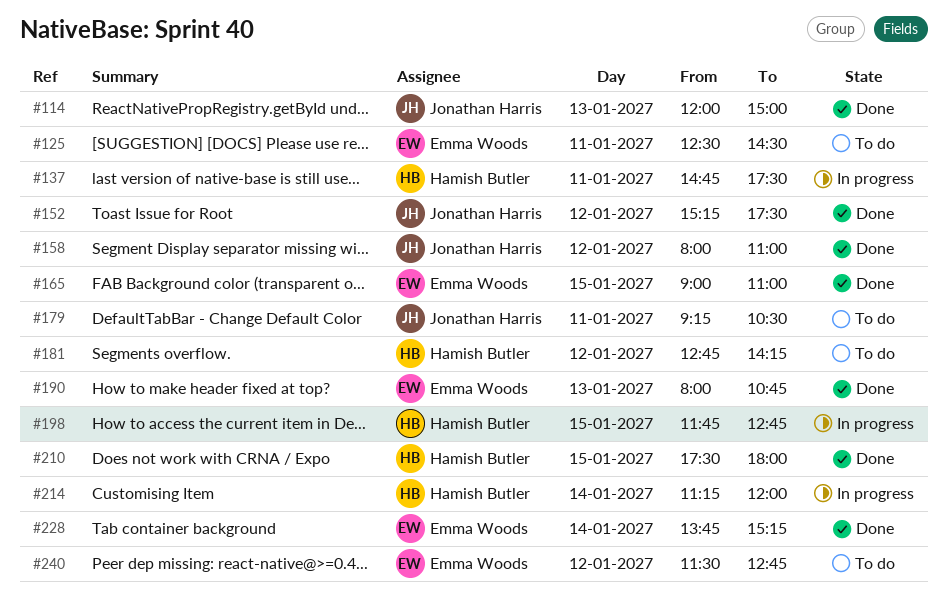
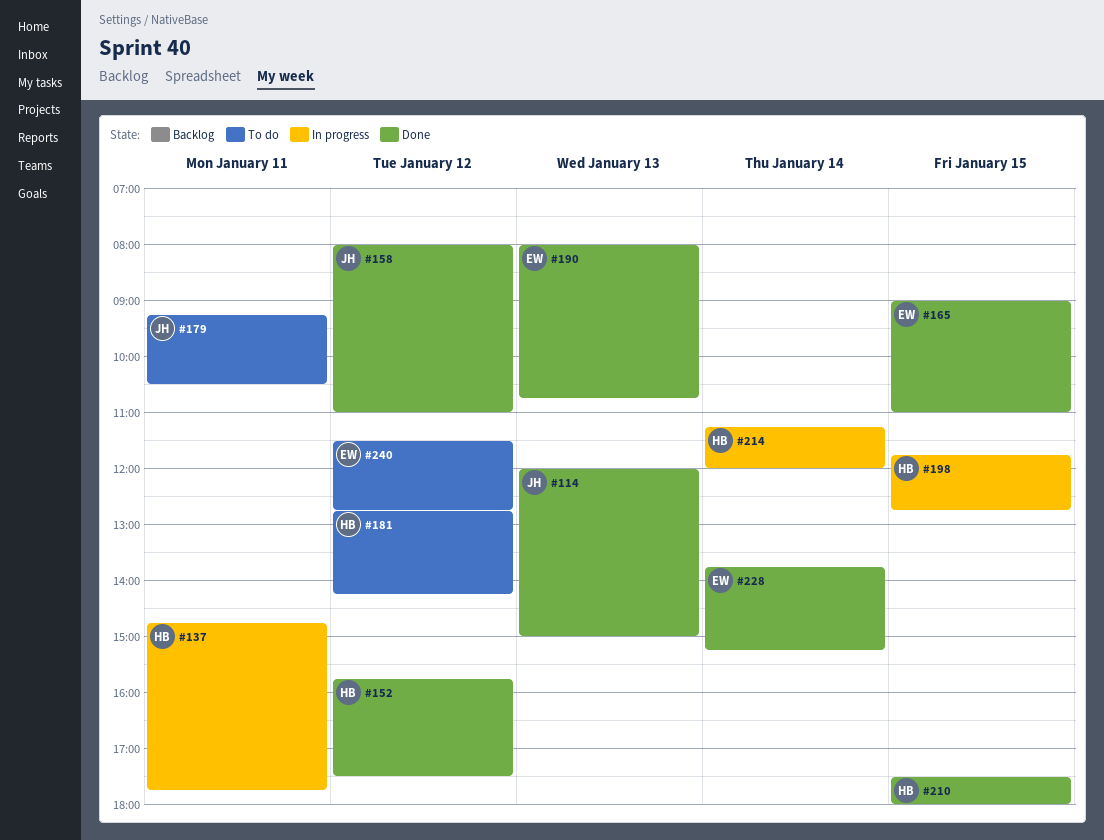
#125: present -> none
#137, ends: 17:30 -> 17:45
#152, owner: Jonathan Harris -> Hamish Butler
#152, begins: 15:15 -> 15:45

